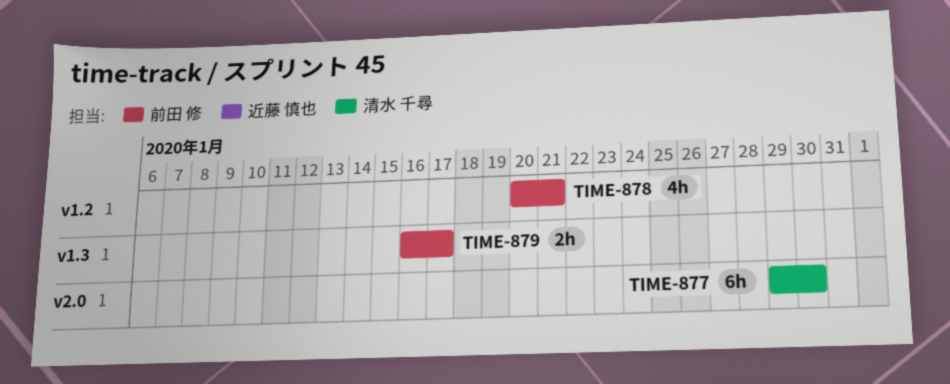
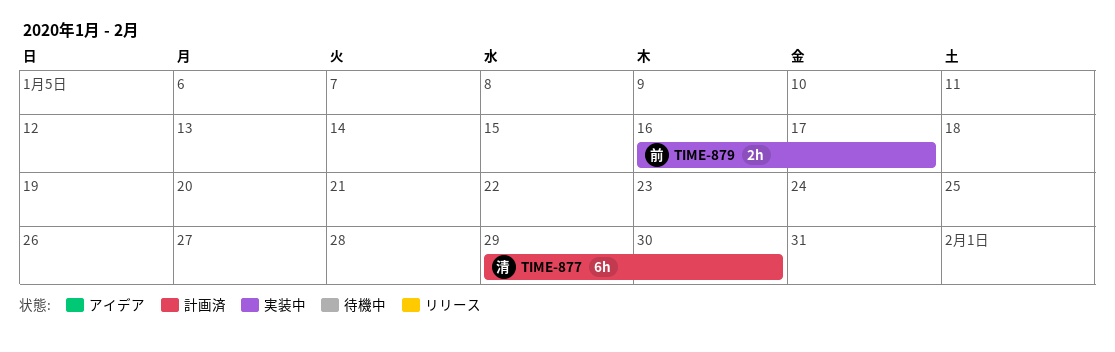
TIME-878: present -> none

